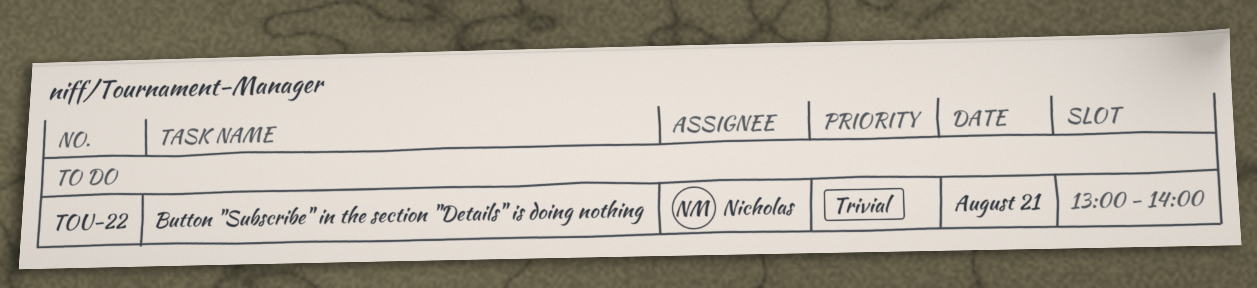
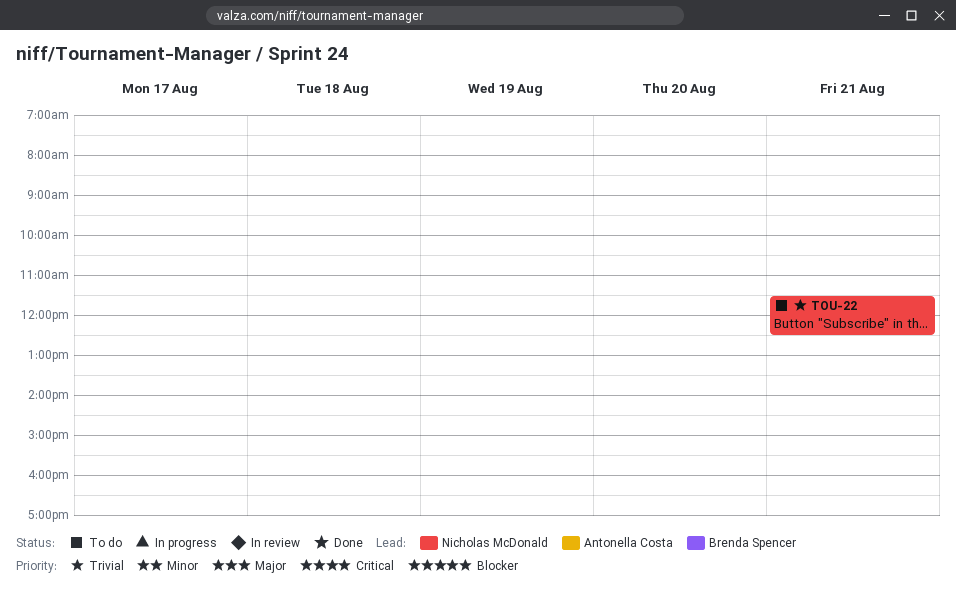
TOU-22, begins: 13:00 -> 11:30
TOU-22, ends: 14:00 -> 12:30

